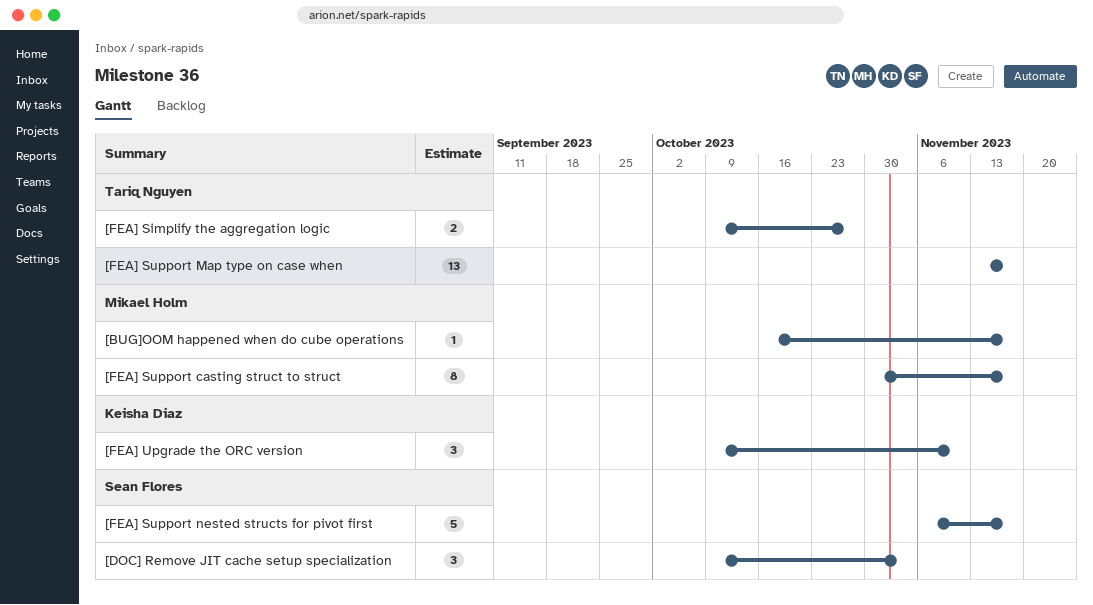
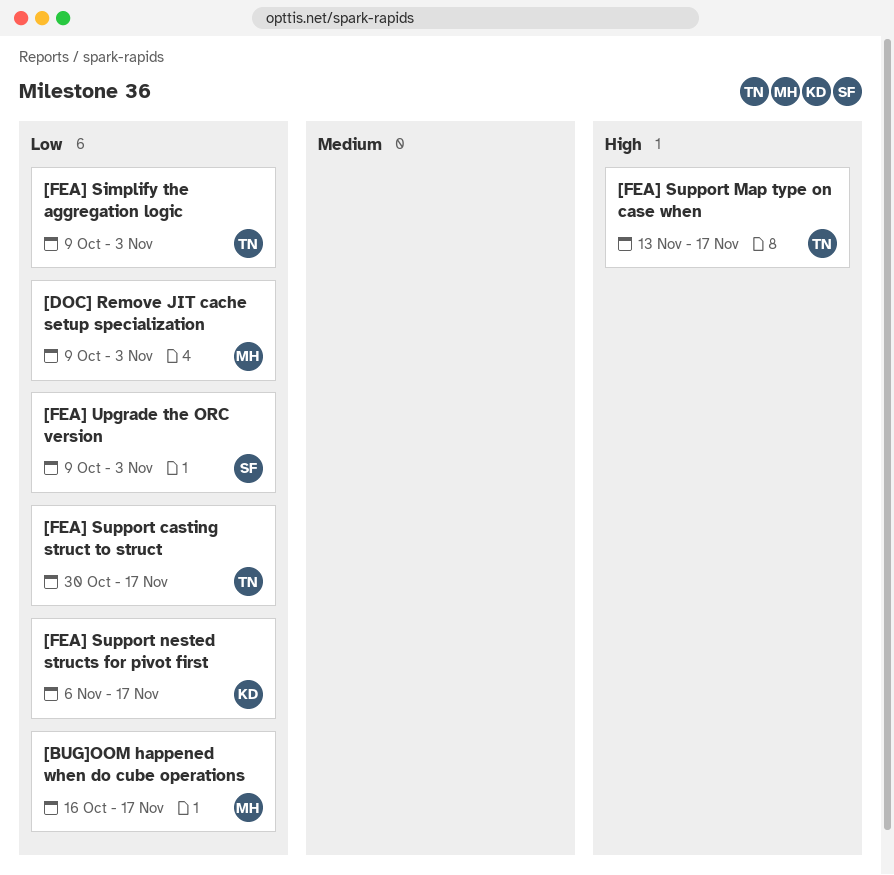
[DOC] Remove JIT cache setup specialization, owner: Sean Flores -> Mikael Holm
[FEA] Simplify the aggregation logic, due: Oct 27 -> Nov 3
[FEA] Support casting struct to struct, owner: Mikael Holm -> Tariq Nguyen
[FEA] Support nested structs for pivot first, owner: Sean Flores -> Keisha Diaz
[FEA] Upgrade the ORC version, owner: Keisha Diaz -> Sean Flores
[FEA] Upgrade the ORC version, due: Nov 10 -> Nov 3

